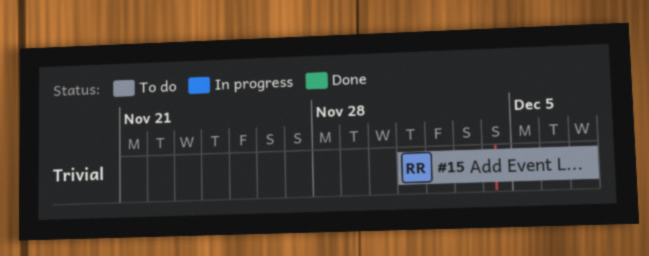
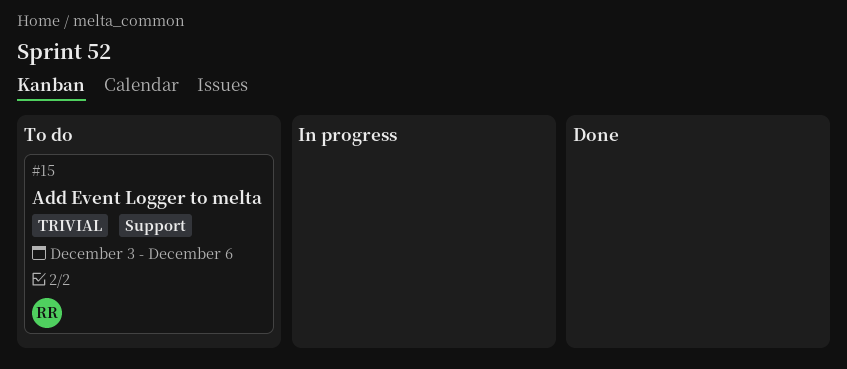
#15, start: Dec 1 -> Dec 3
#15, due: Dec 7 -> Dec 6

